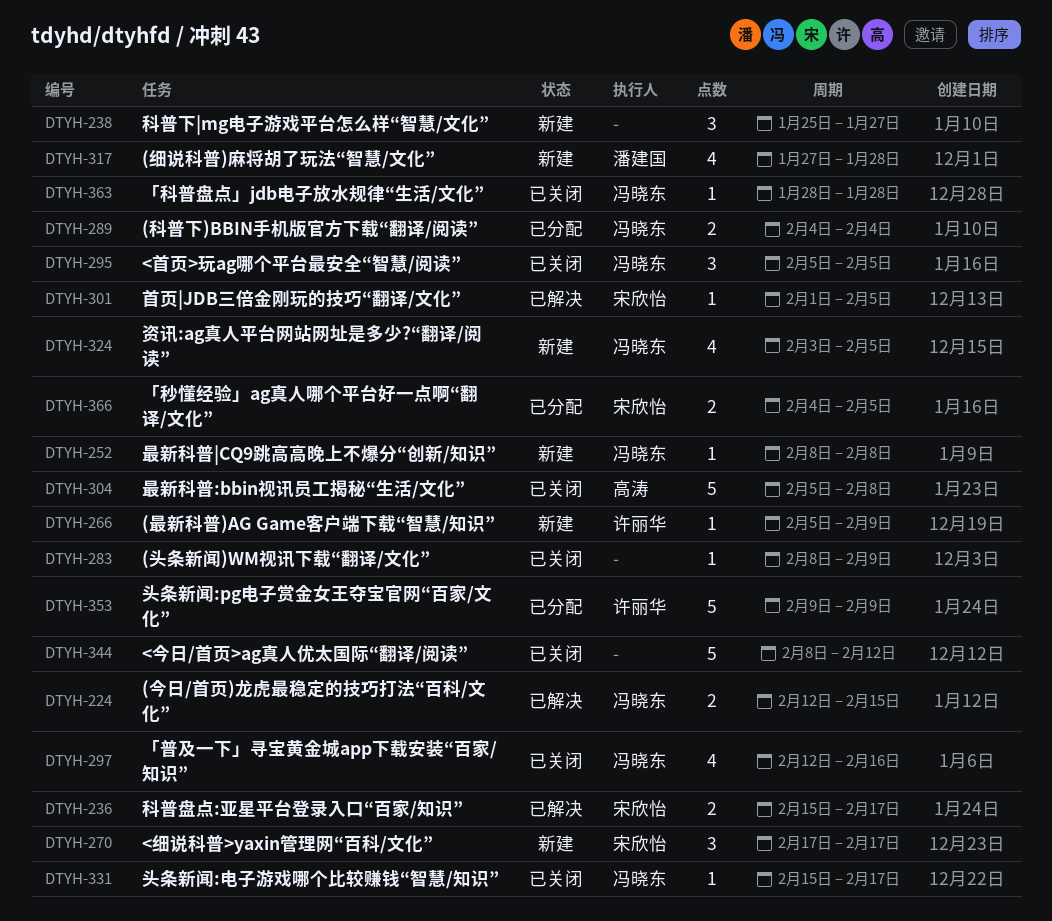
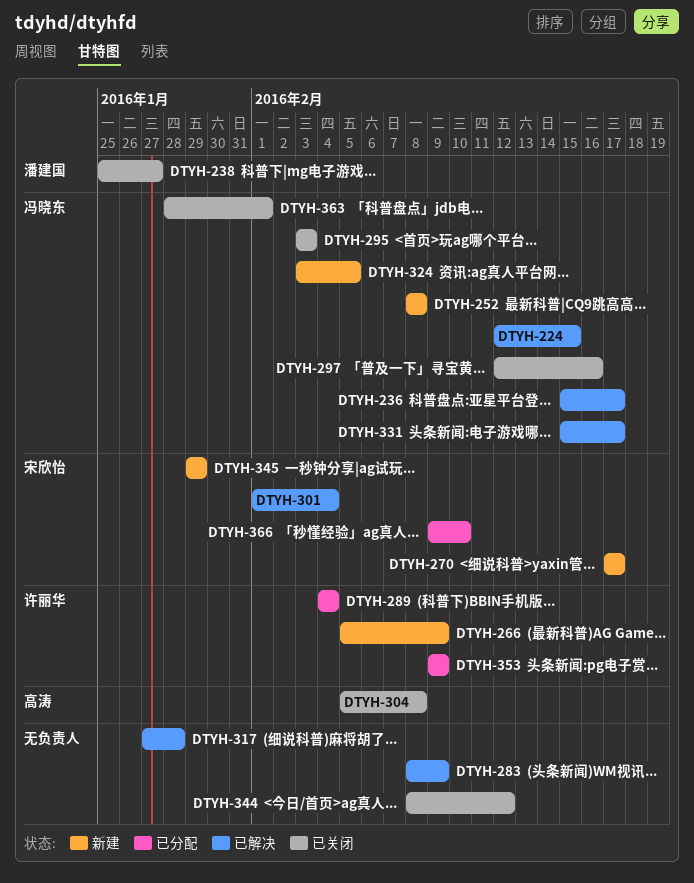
DTYH-236, owner: 宋欣怡 -> 冯晓东
DTYH-238, status: 新建 -> 已关闭
DTYH-238, owner: none -> 潘建国
DTYH-283, status: 已关闭 -> 已解决
DTYH-289, owner: 冯晓东 -> 许丽华
DTYH-295, start: Feb 5 -> Feb 3
DTYH-295, due: Feb 5 -> Feb 3
DTYH-301, due: Feb 5 -> Feb 4
DTYH-317, status: 新建 -> 已解决
DTYH-317, owner: 潘建国 -> none
DTYH-331, status: 已关闭 -> 已解决
DTYH-345: none -> present
DTYH-363, due: Jan 28 -> Feb 1
DTYH-366, start: Feb 4 -> Feb 9
DTYH-366, due: Feb 5 -> Feb 10

